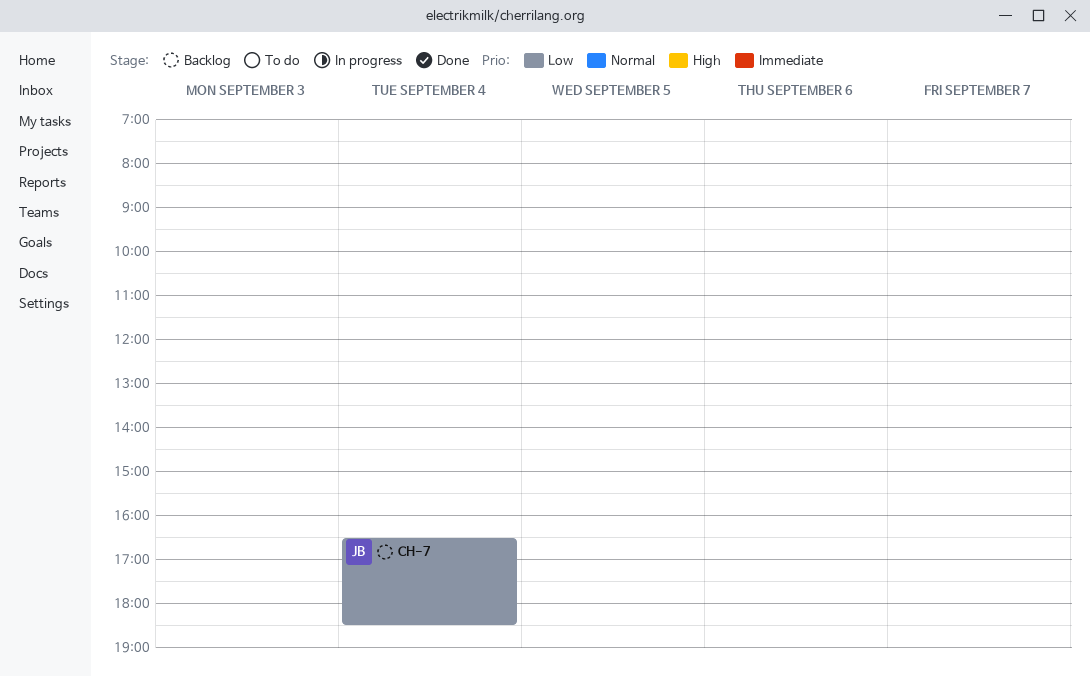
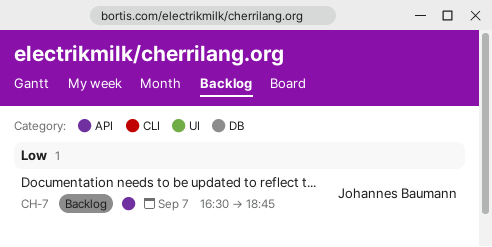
CH-7, day: Sep 4 -> Sep 7
CH-7, ends: 18:30 -> 18:45

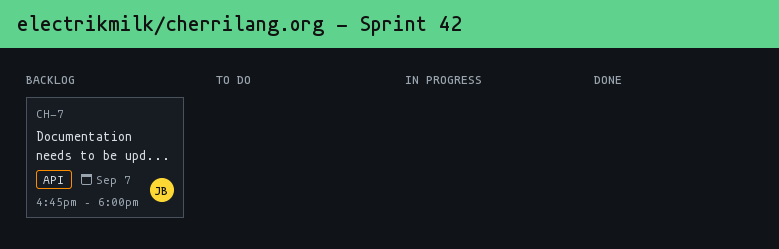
CH-7, begins: 16:30 -> 16:45
CH-7, ends: 18:45 -> 18:00

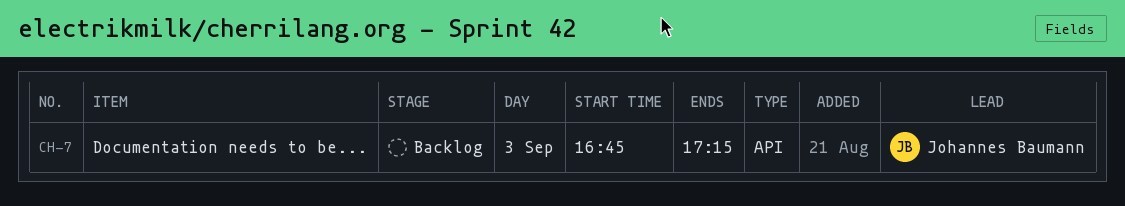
CH-7, day: Sep 7 -> Sep 3
CH-7, ends: 18:00 -> 17:15

